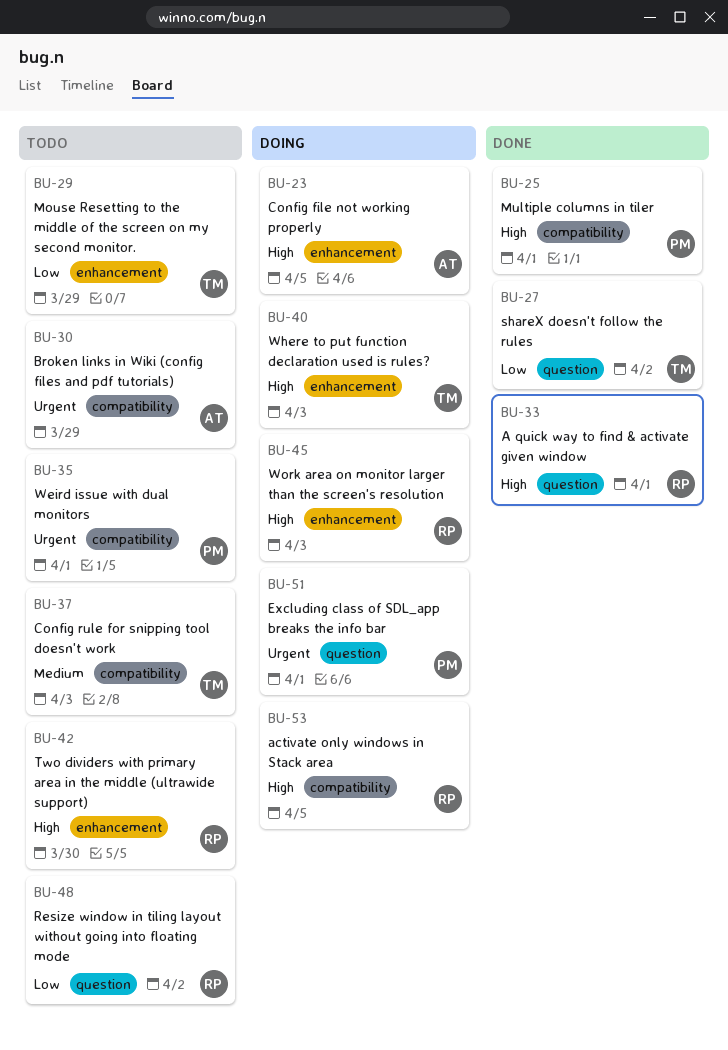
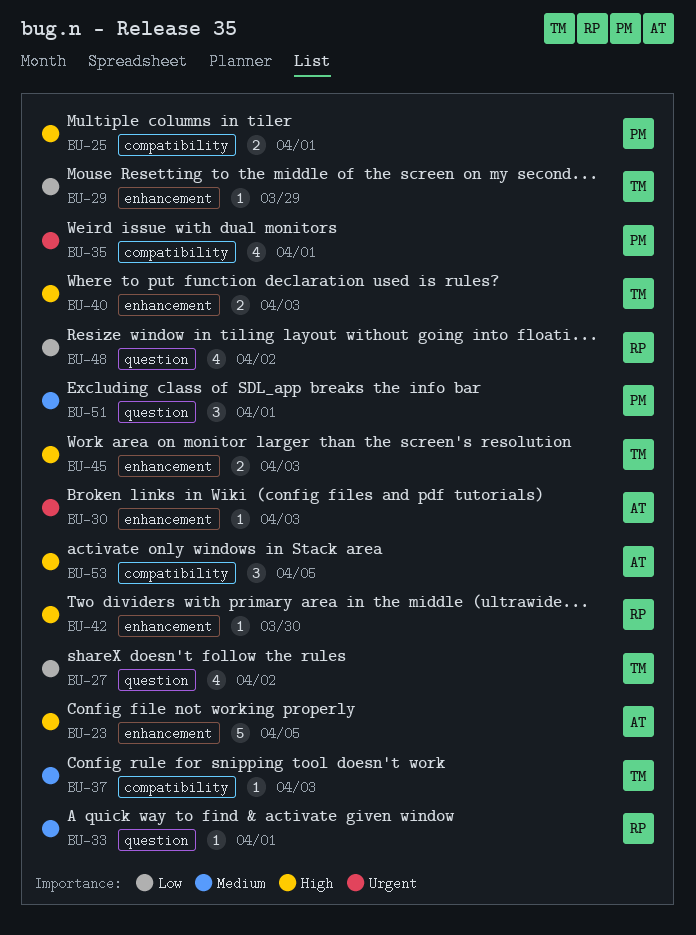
BU-30, label: compatibility -> enhancement
BU-30, due: Mar 29 -> Apr 3
BU-33, priority: High -> Medium
BU-45, owner: RP -> TM
BU-51, priority: Urgent -> Medium
BU-53, owner: RP -> AT

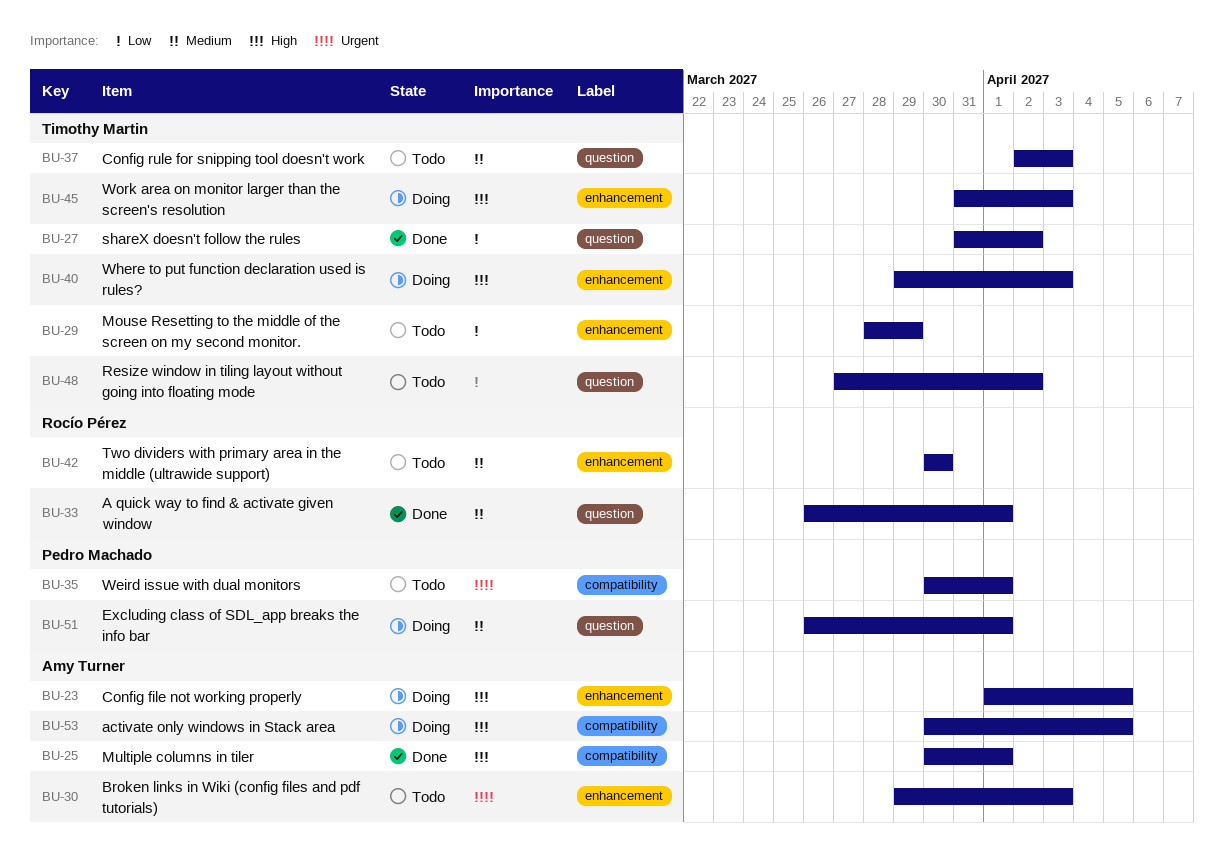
BU-25, owner: Pedro Machado -> Amy Turner
BU-37, label: compatibility -> question
BU-42, priority: High -> Medium
BU-48, owner: Rocío Pérez -> Timothy Martin

